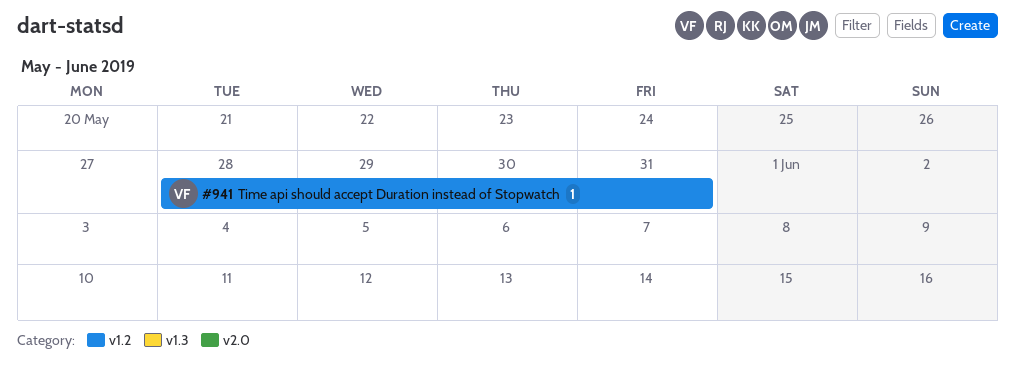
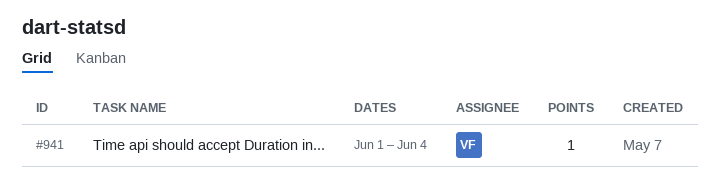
#941, start: May 28 -> Jun 1
#941, due: May 31 -> Jun 4

